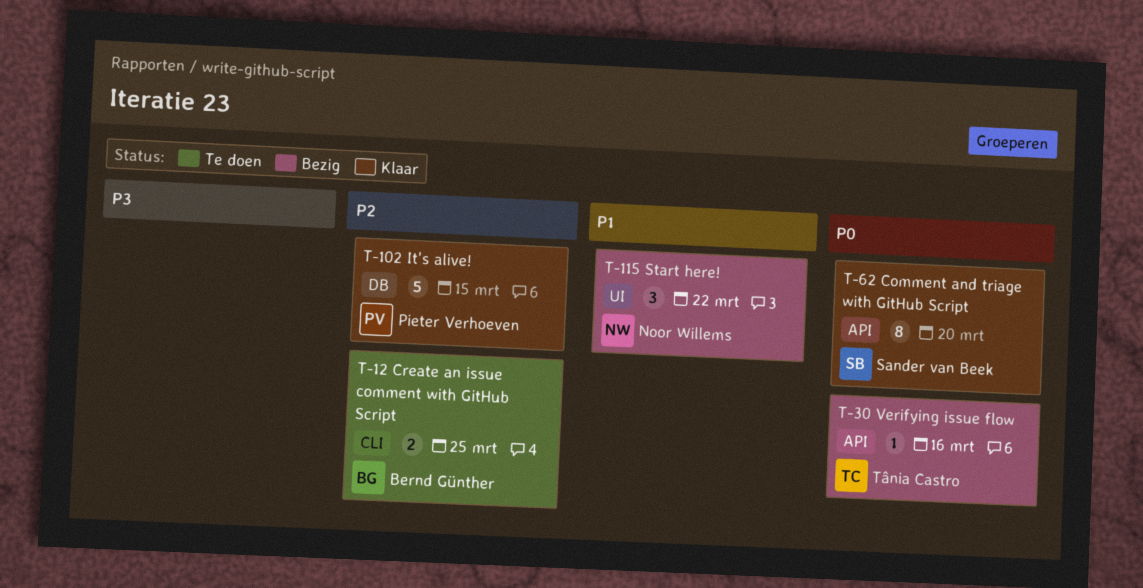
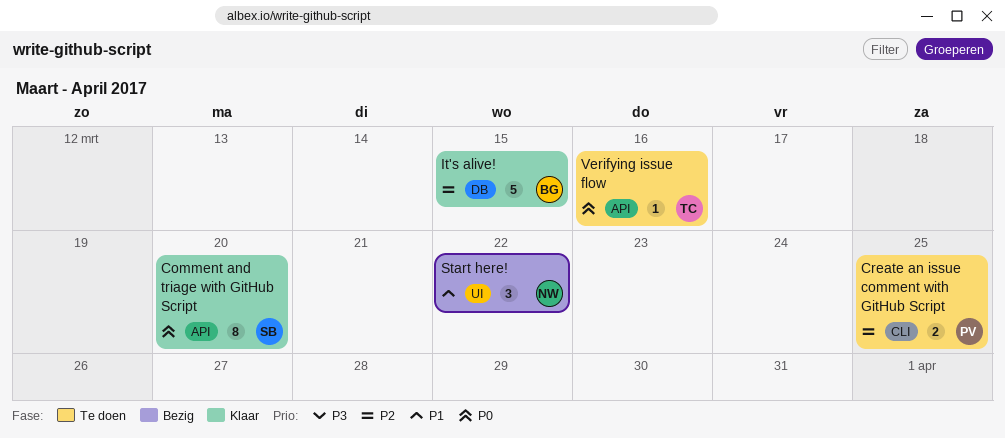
Create an issue comment with GitHub Script, owner: Bernd Günther -> Pieter Verhoeven
It's alive!, owner: Pieter Verhoeven -> Bernd Günther
Verifying issue flow, status: Bezig -> Te doen

